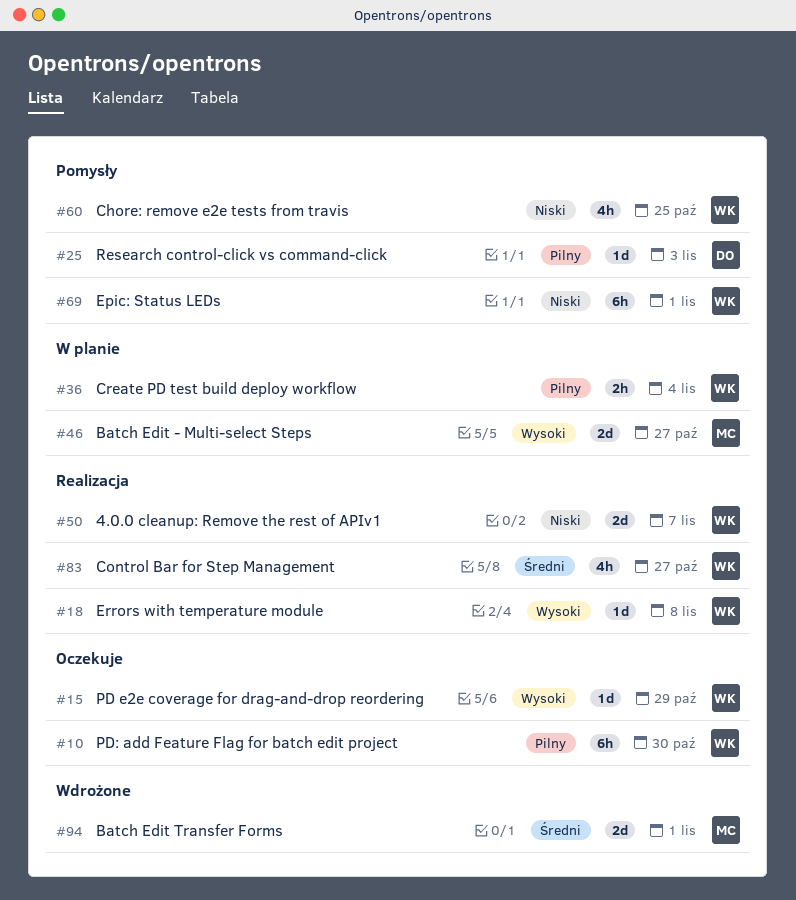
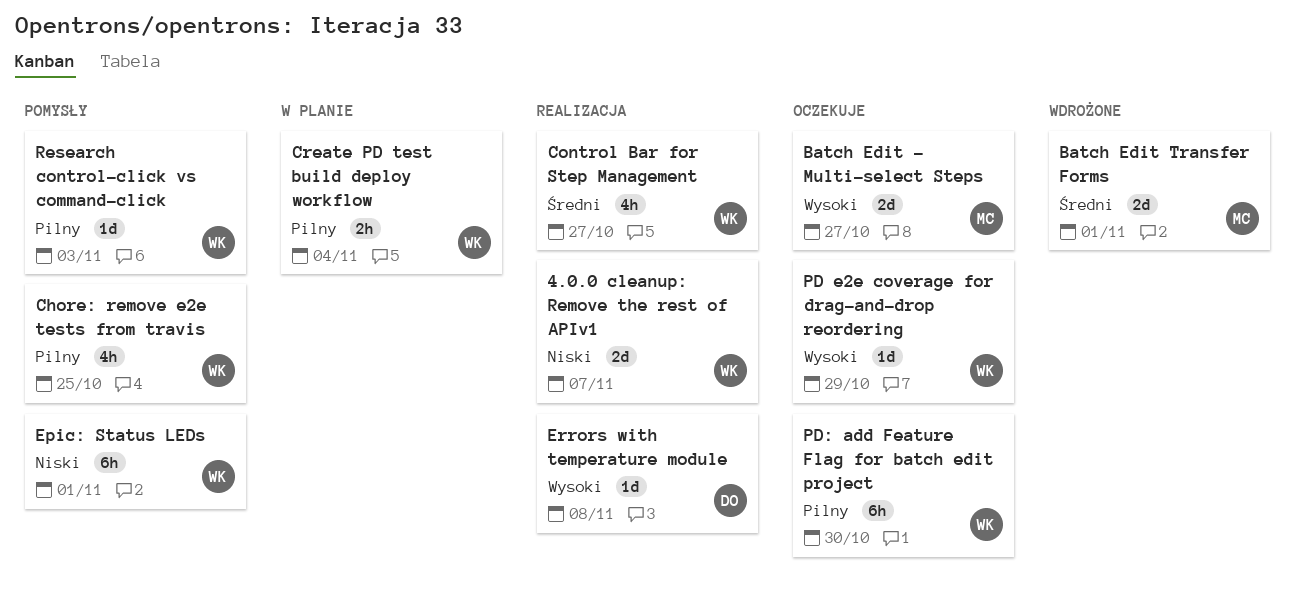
Batch Edit - Multi-select Steps, status: W planie -> Oczekuje
Chore: remove e2e tests from travis, priority: Niski -> Pilny
Errors with temperature module, owner: WK -> DO
Research control-click vs command-click, owner: DO -> WK

